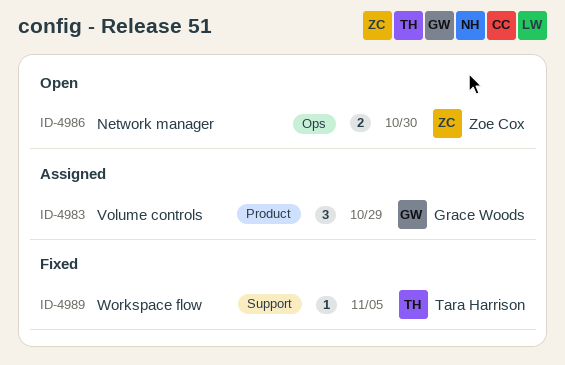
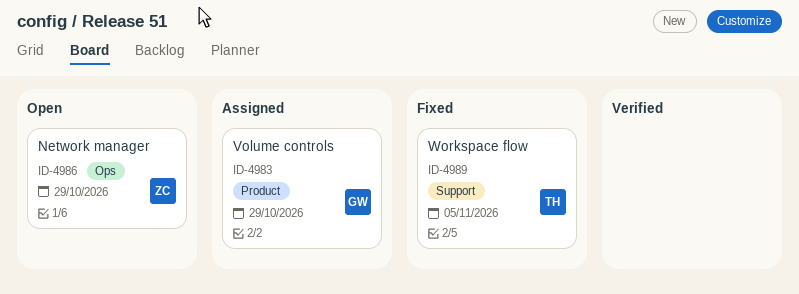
ID-4986, due: Oct 30 -> Oct 29

